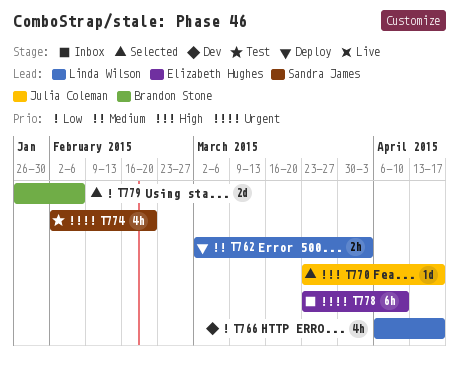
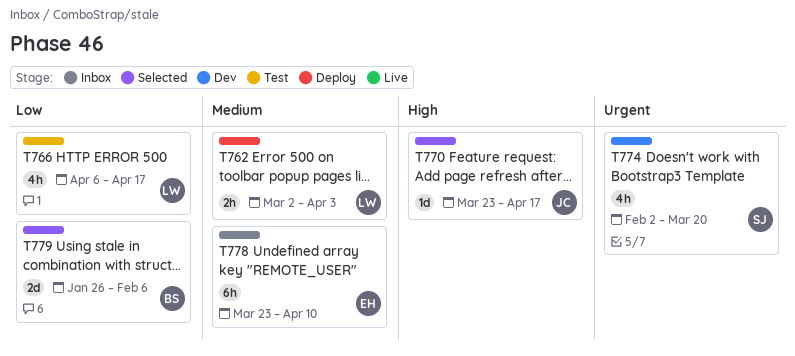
T766, status: Dev -> Test
T774, status: Test -> Dev
T774, due: Feb 20 -> Mar 20
T778, priority: Urgent -> Medium

